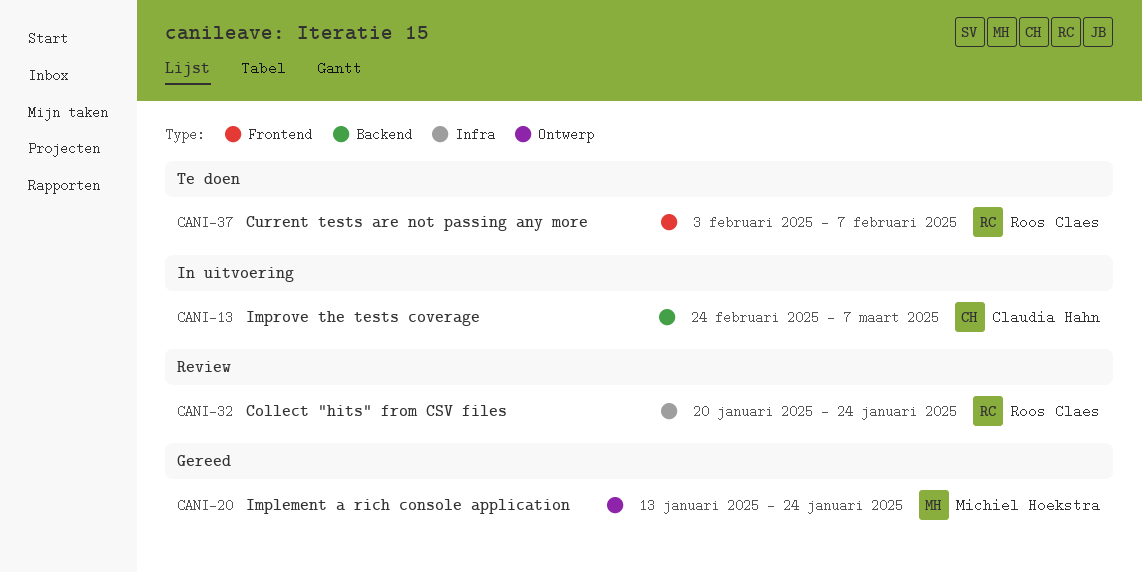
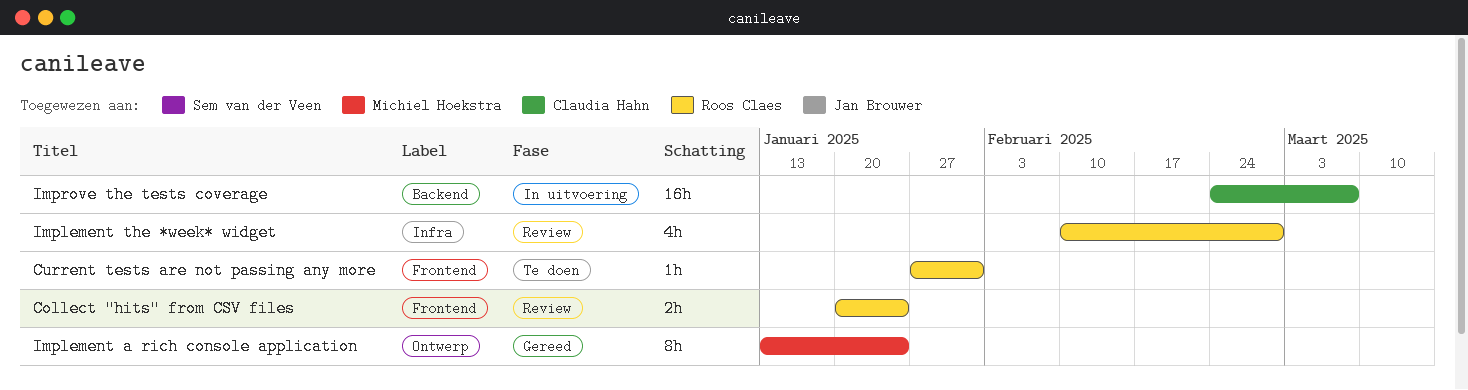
Collect "hits" from CSV files, label: Infra -> Frontend
Current tests are not passing any more, start: Feb 3 -> Jan 27
Current tests are not passing any more, due: Feb 7 -> Jan 31
Implement the *week* widget: none -> present

